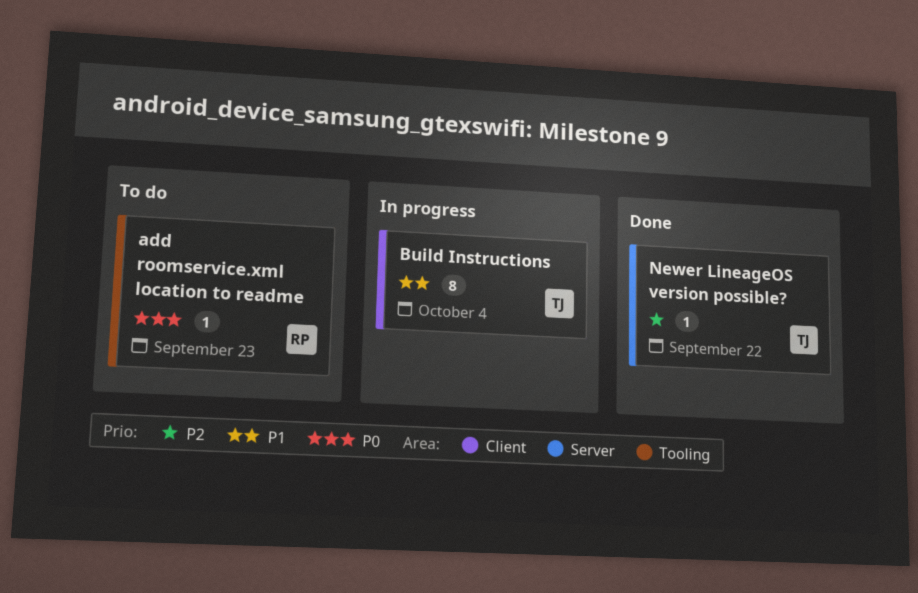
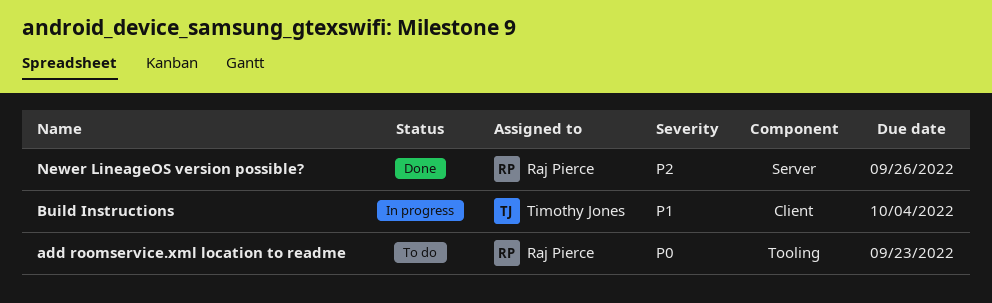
Newer LineageOS version possible?, owner: Timothy Jones -> Raj Pierce
Newer LineageOS version possible?, due: Sep 22 -> Sep 26

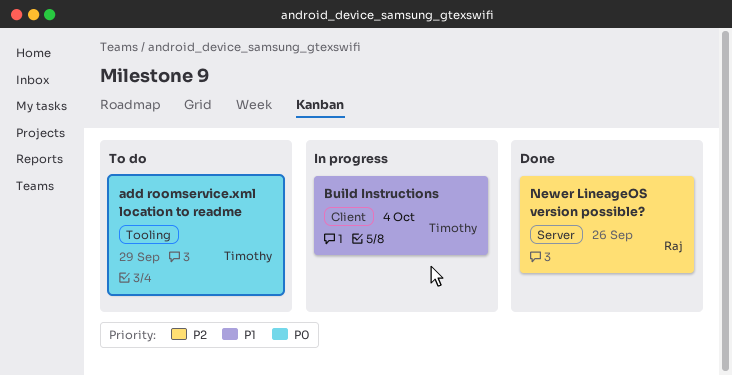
add roomservice.xml location to readme, owner: Raj Pierce -> Timothy Jones
add roomservice.xml location to readme, due: Sep 23 -> Sep 29

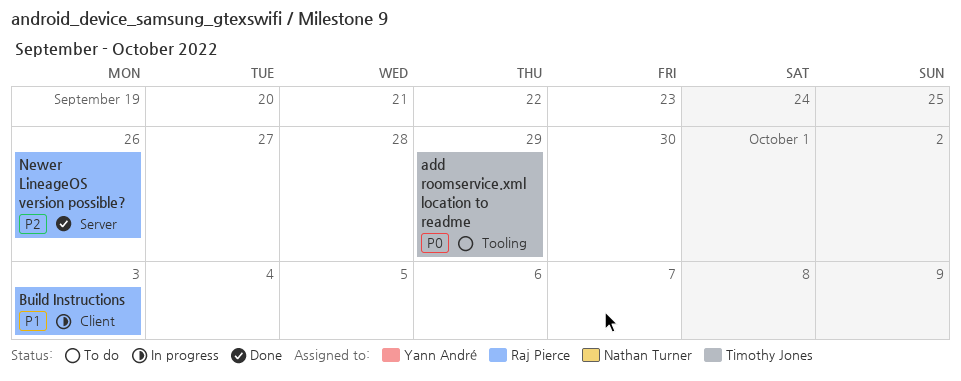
Build Instructions, owner: Timothy Jones -> Raj Pierce
Build Instructions, due: Oct 4 -> Oct 3

